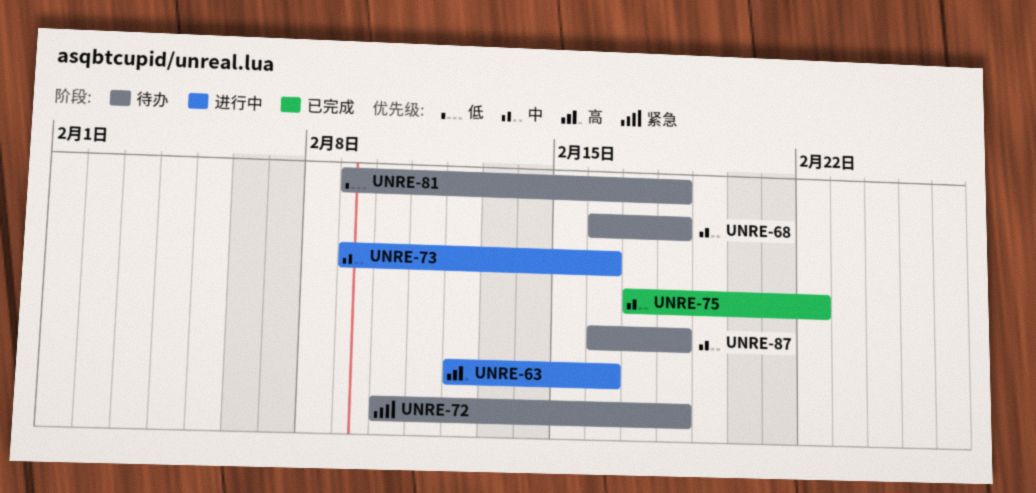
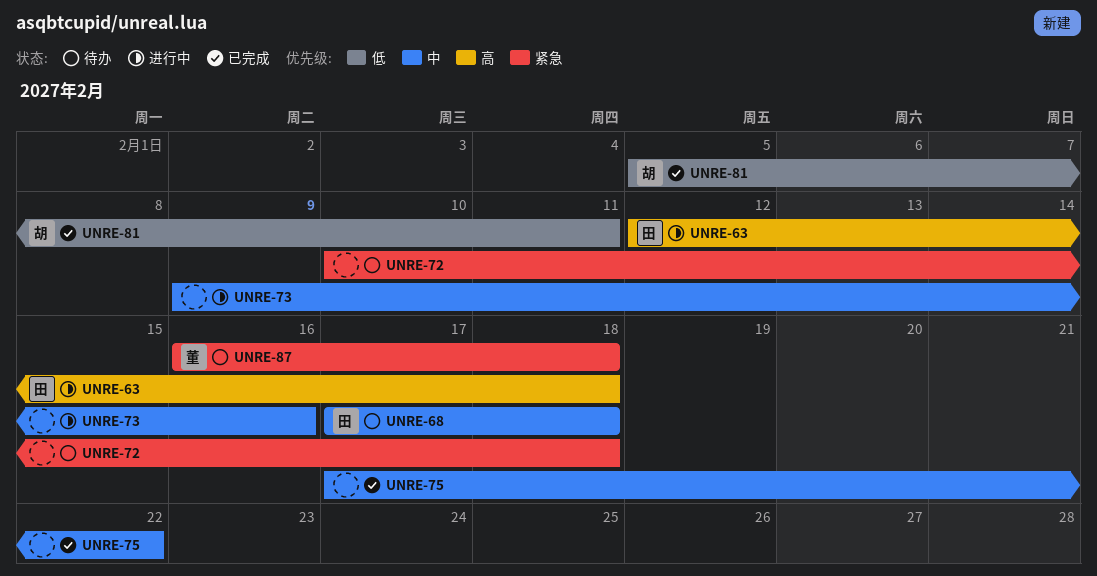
UNRE-63, due: Feb 16 -> Feb 18
UNRE-68, start: Feb 16 -> Feb 17
UNRE-81, status: 待办 -> 已完成
UNRE-81, start: Feb 9 -> Feb 5
UNRE-81, due: Feb 18 -> Feb 11
UNRE-87, priority: 中 -> 紧急

